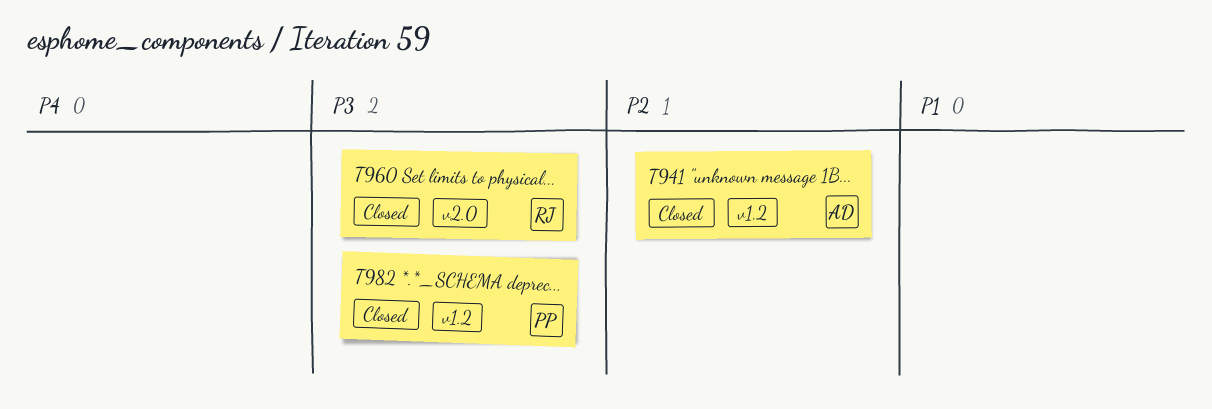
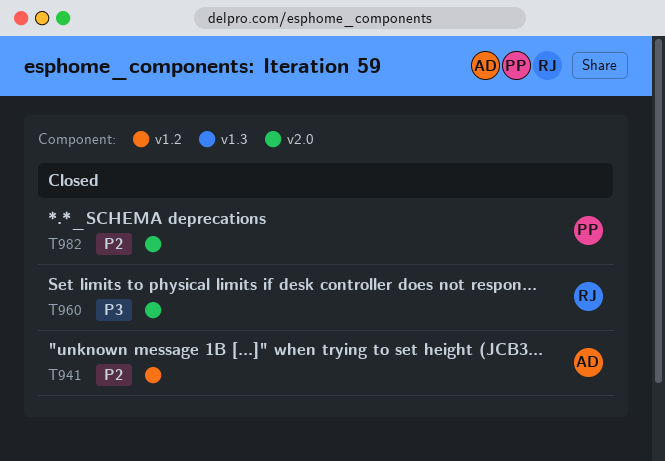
T982, priority: P3 -> P2
T982, label: v1.2 -> v2.0

